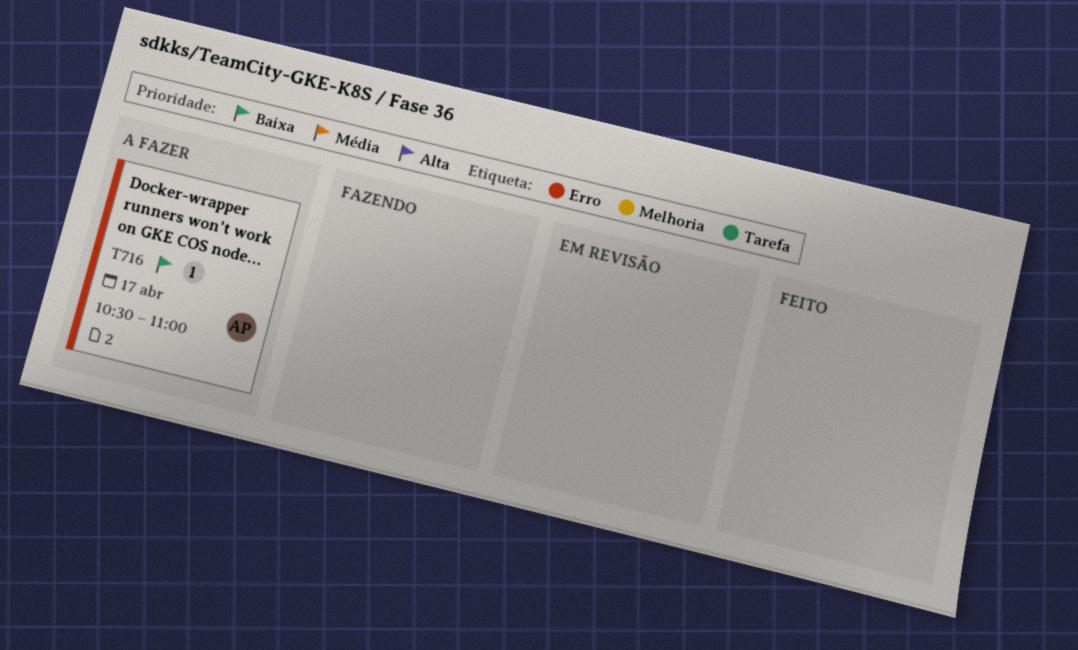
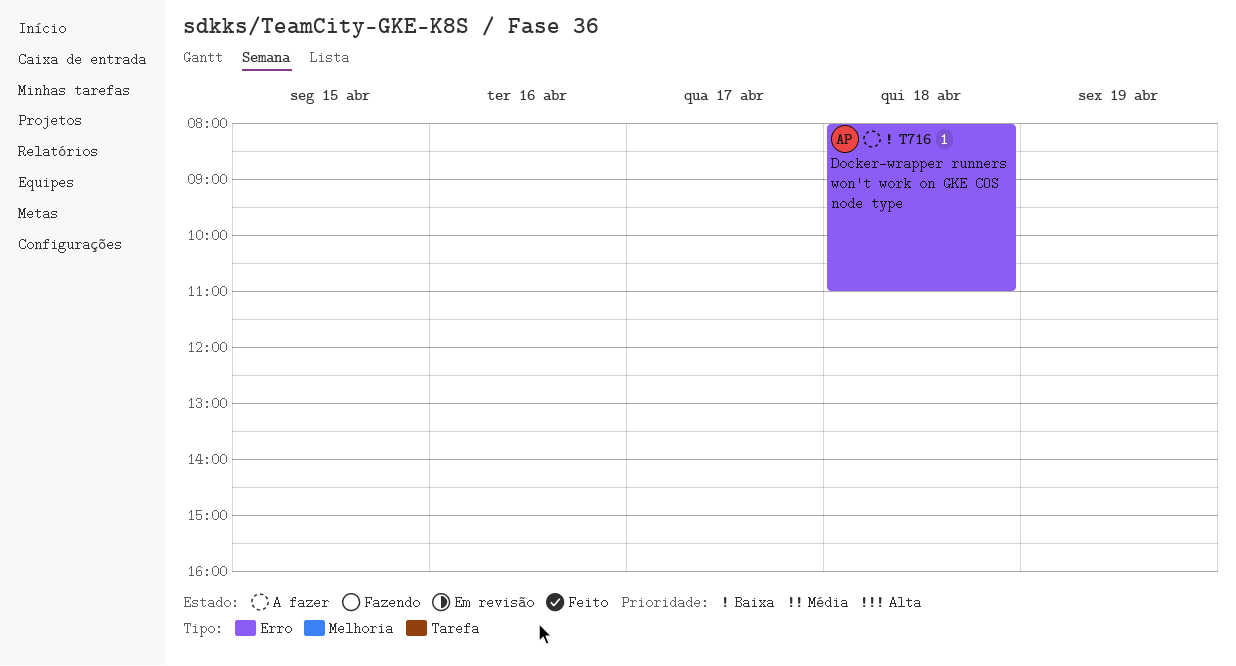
T716, day: Apr 17 -> Apr 18
T716, begins: 10:30 -> 08:00

